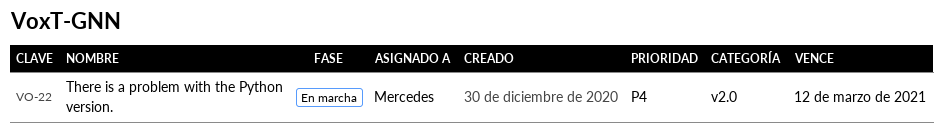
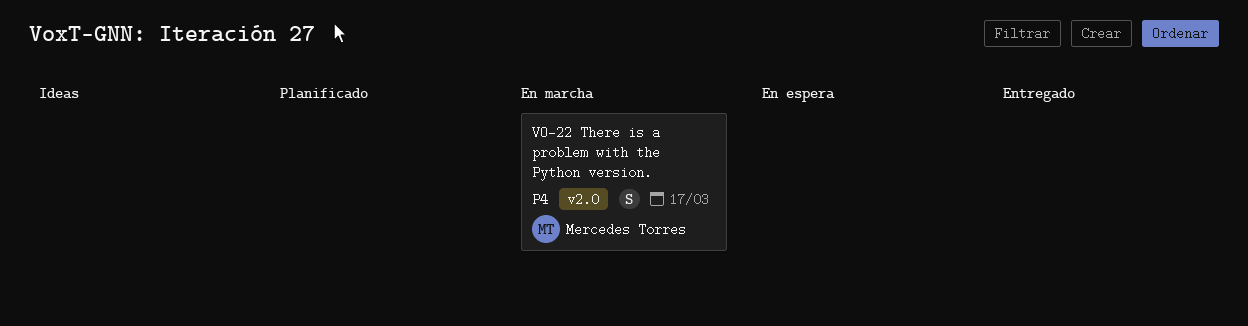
VO-22, due: Mar 12 -> Mar 17

